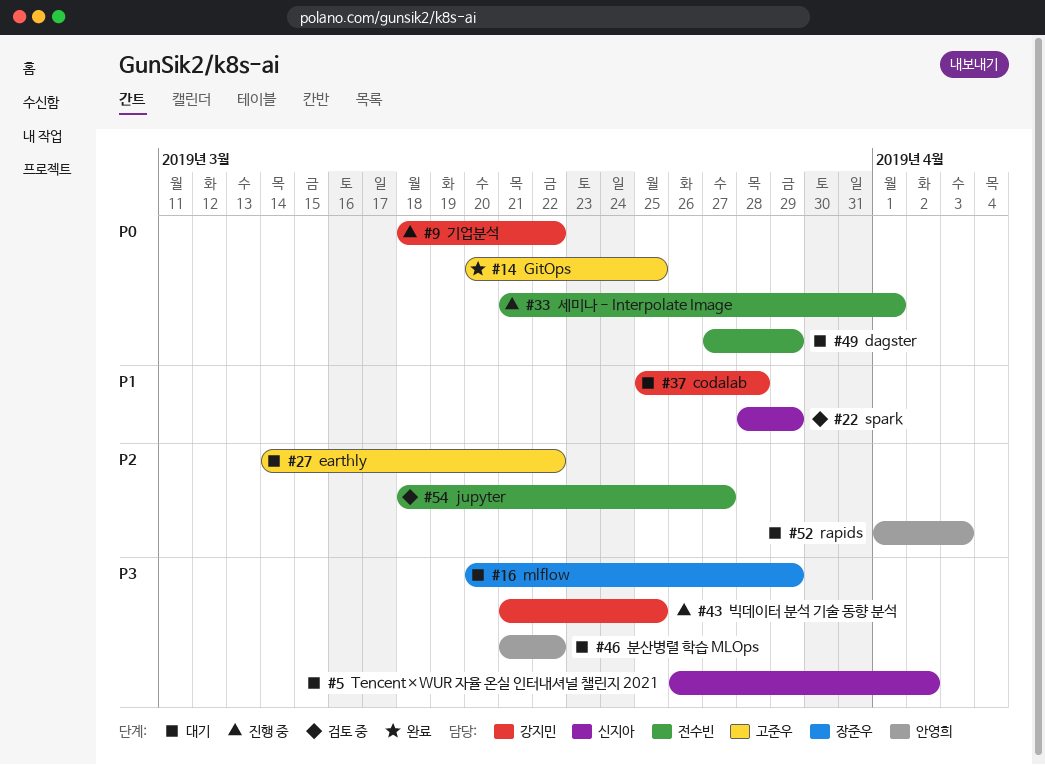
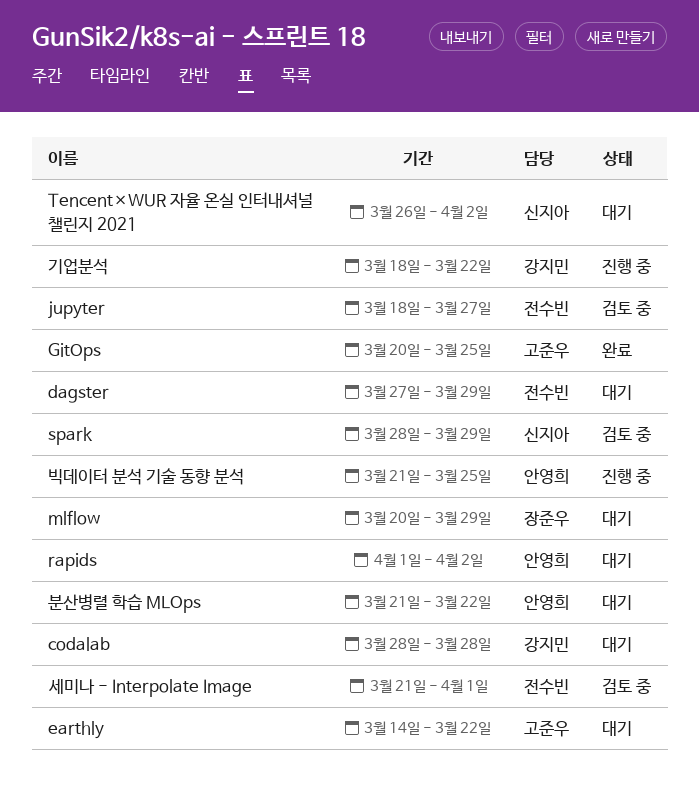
codalab, start: Mar 25 -> Mar 28
rapids, due: Apr 3 -> Apr 2
빅데이터 분석 기술 동향 분석, owner: 강지민 -> 안영희
세미나 - Interpolate Image, status: 진행 중 -> 검토 중

